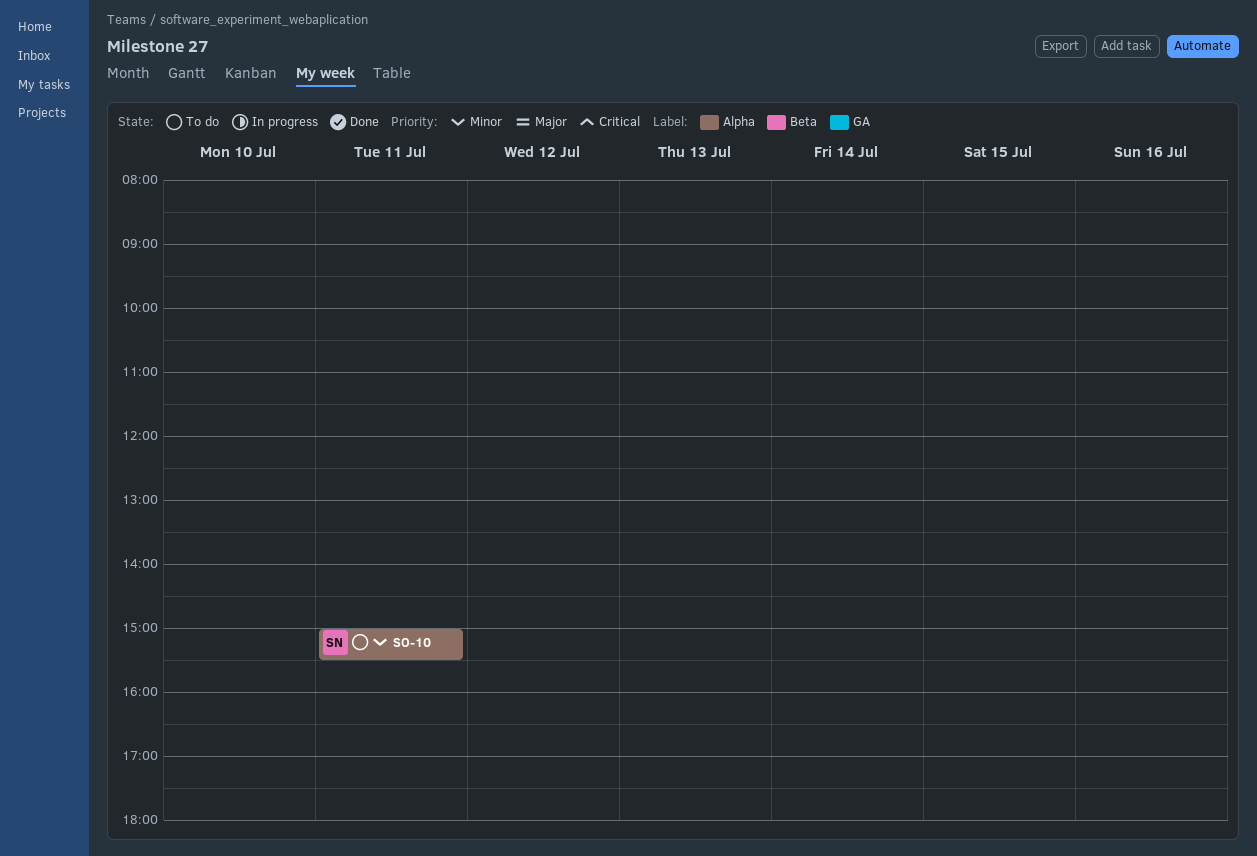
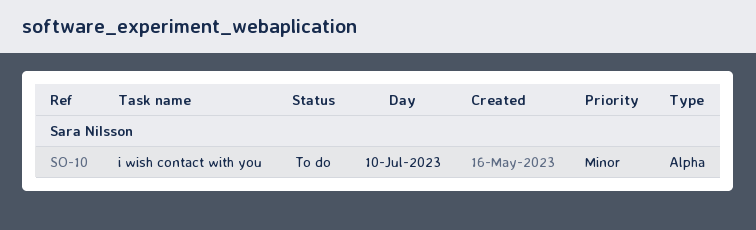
SO-10, day: Jul 11 -> Jul 10

